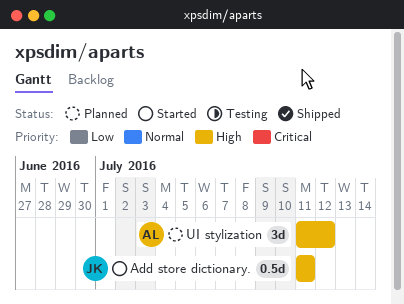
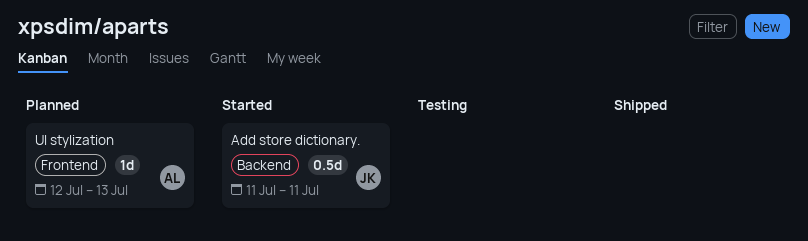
UI stylization, estimate: 3d -> 1d
UI stylization, start: Jul 11 -> Jul 12
UI stylization, due: Jul 12 -> Jul 13

